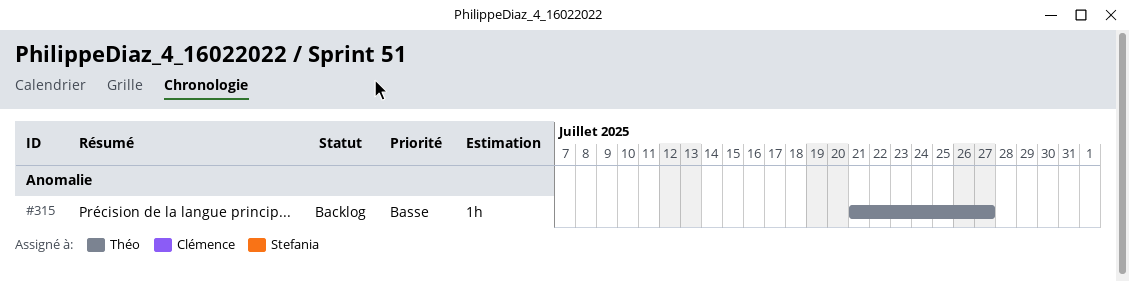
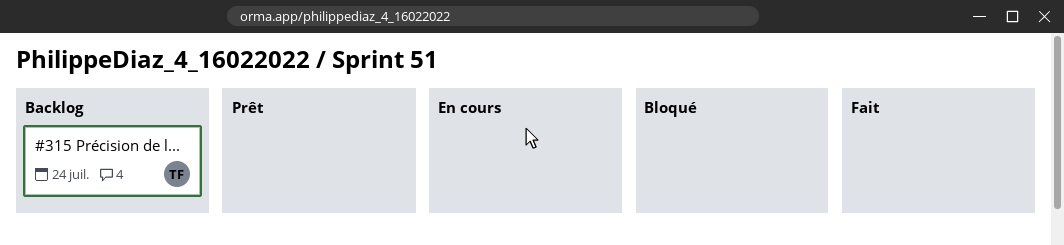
#315, due: Jul 27 -> Jul 24

